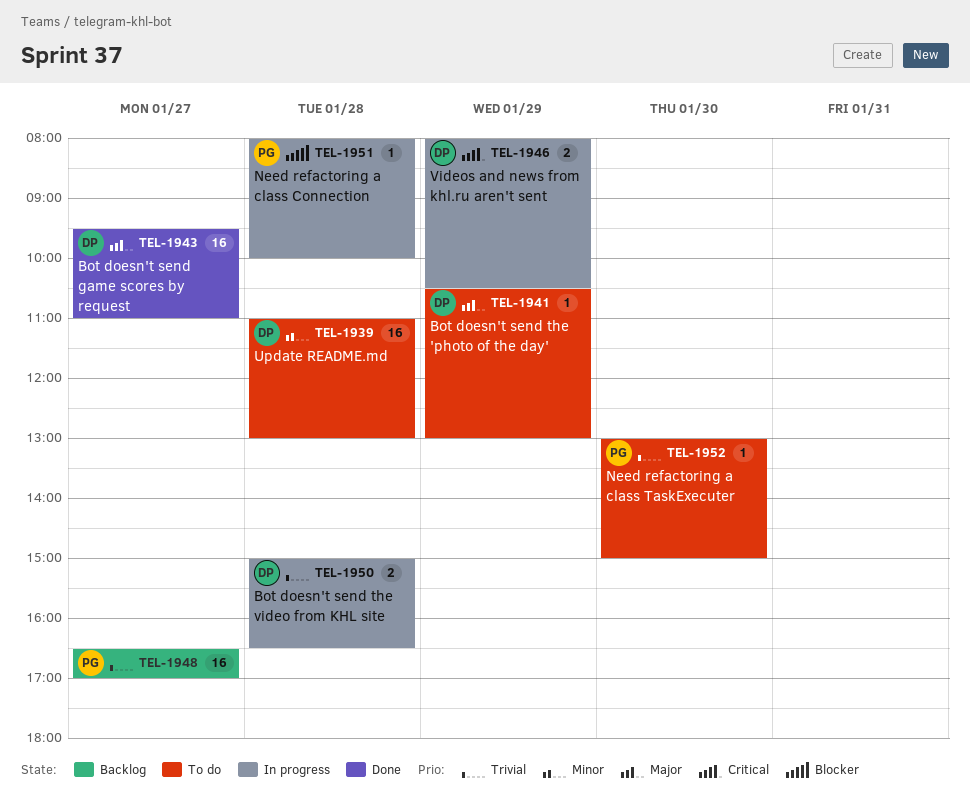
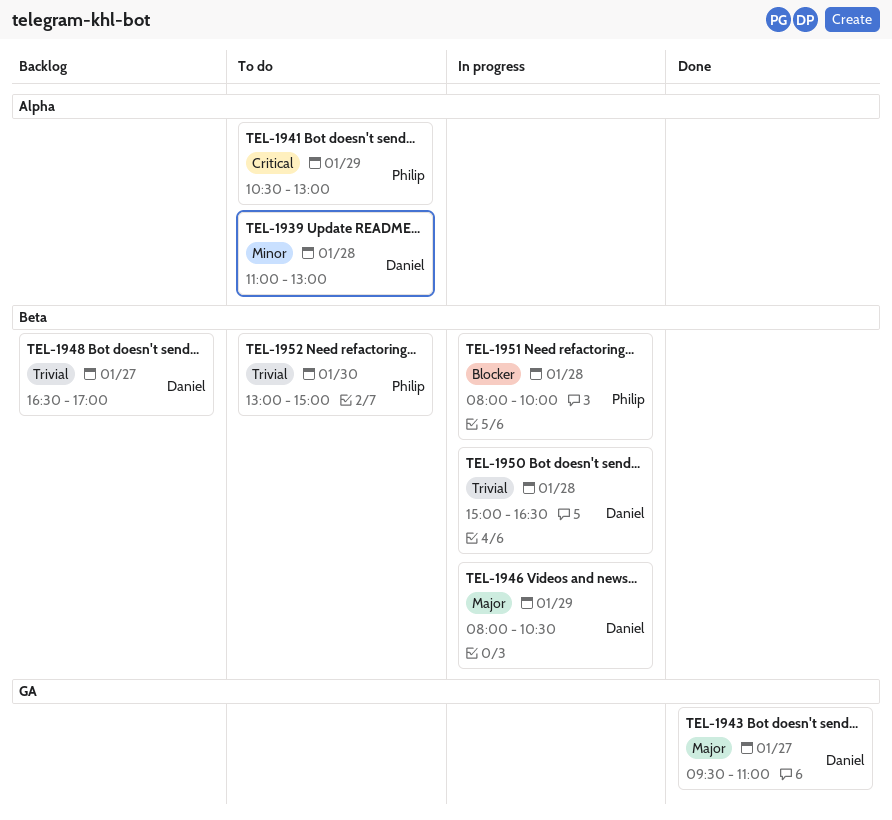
TEL-1941, owner: Daniel -> Philip
TEL-1941, priority: Major -> Critical
TEL-1946, priority: Critical -> Major
TEL-1948, owner: Philip -> Daniel

